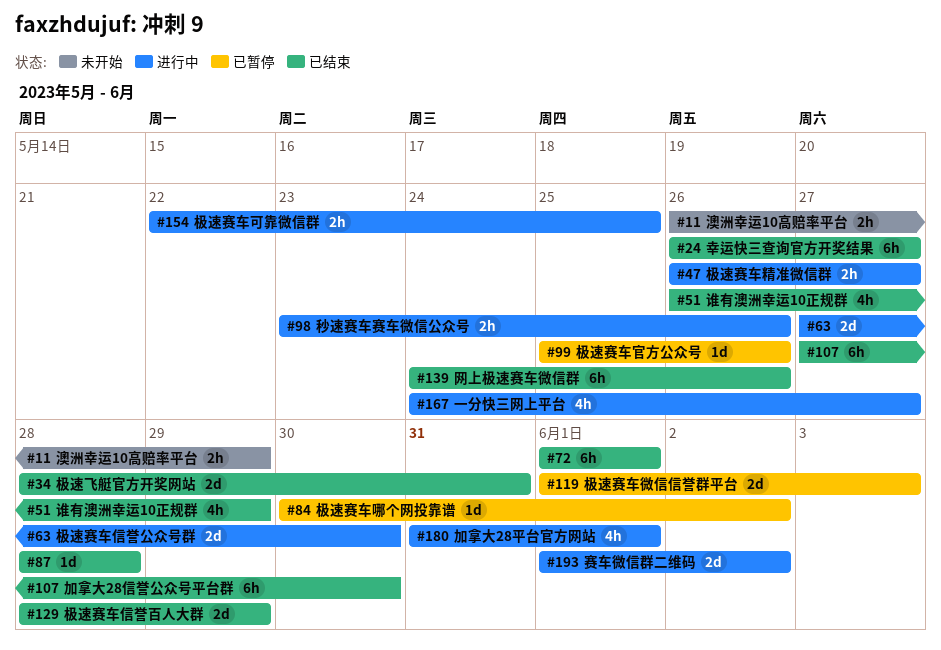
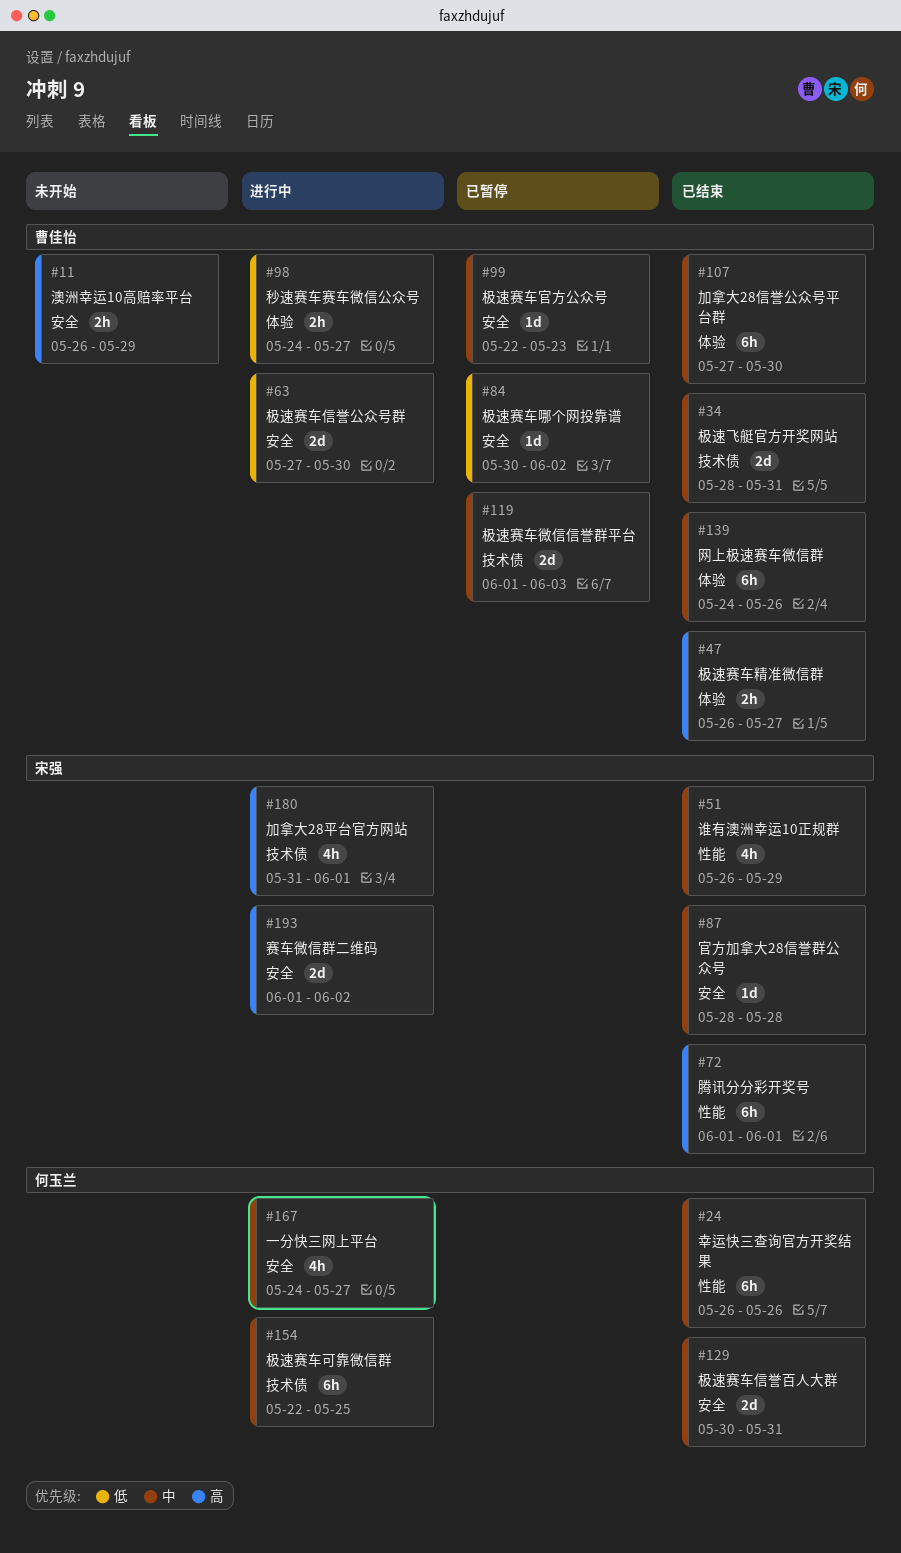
#24, due: May 27 -> May 26
#47, status: 进行中 -> 已结束
#98, start: May 23 -> May 24
#98, due: May 26 -> May 27
#99, start: May 25 -> May 22
#99, due: May 26 -> May 23
#129, start: May 28 -> May 30
#129, due: May 29 -> May 31
#154, estimate: 2h -> 6h

